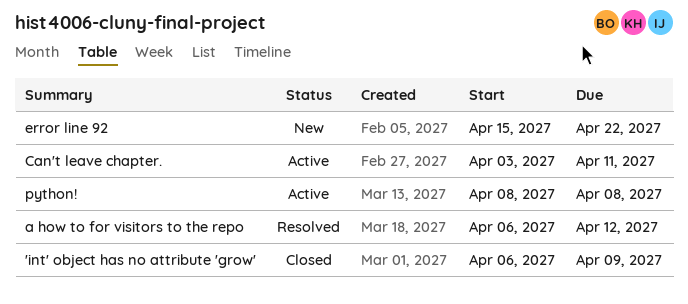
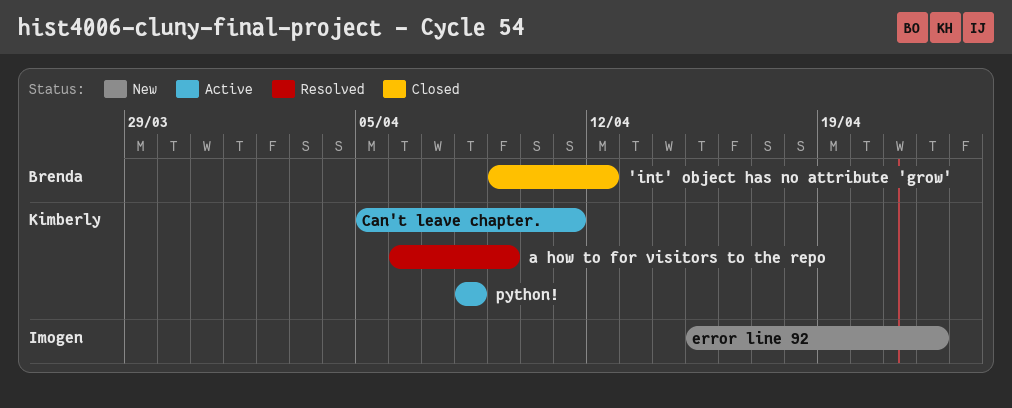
'int' object has no attribute 'grow', start: Apr 6 -> Apr 9
'int' object has no attribute 'grow', due: Apr 9 -> Apr 12
a how to for visitors to the repo, due: Apr 12 -> Apr 9
Can't leave chapter., start: Apr 3 -> Apr 5

